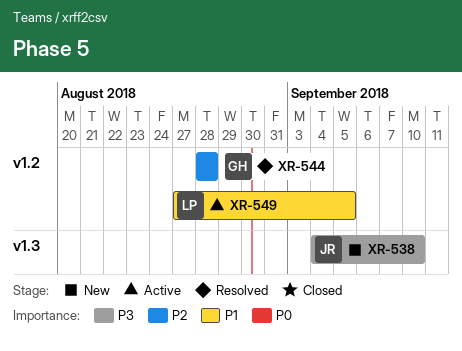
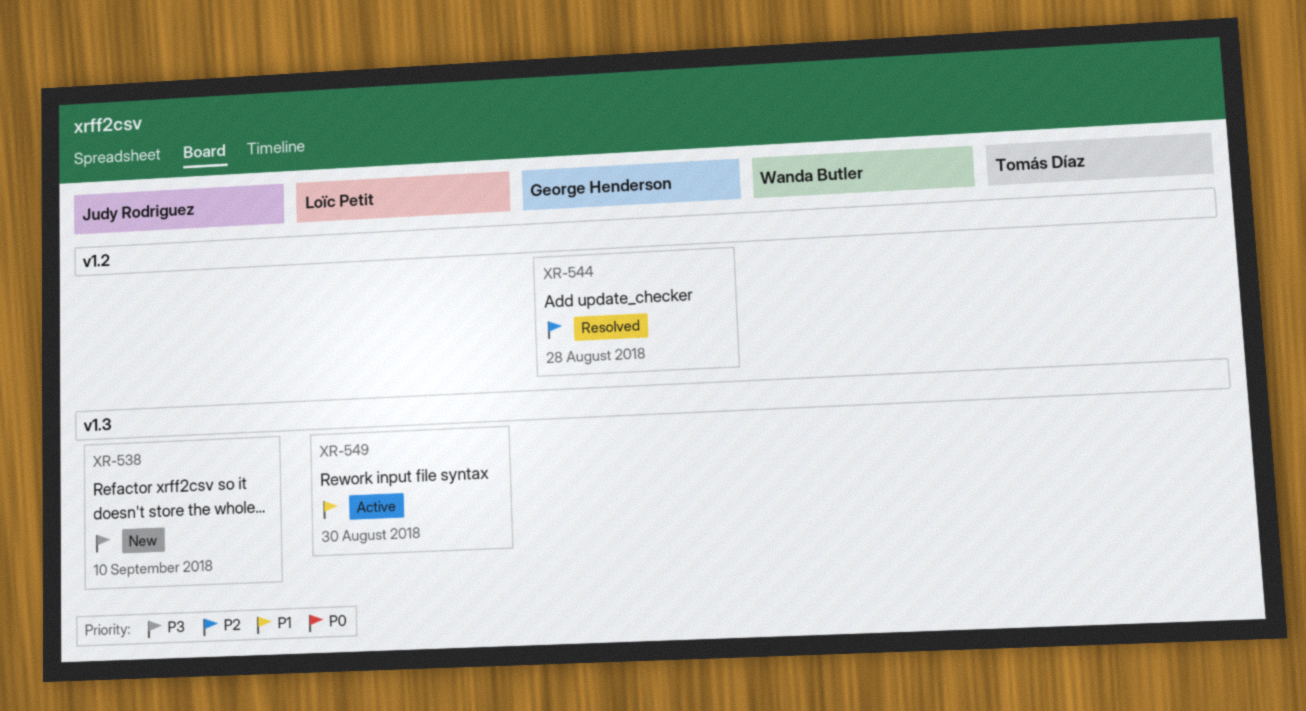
XR-549, label: v1.2 -> v1.3
XR-549, due: Sep 5 -> Aug 30

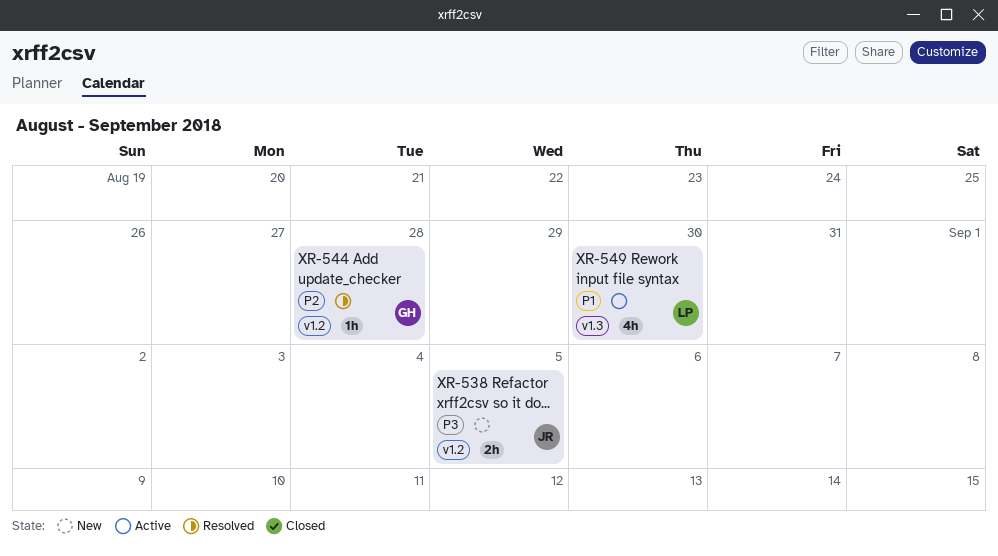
XR-538, label: v1.3 -> v1.2
XR-538, due: Sep 10 -> Sep 5

